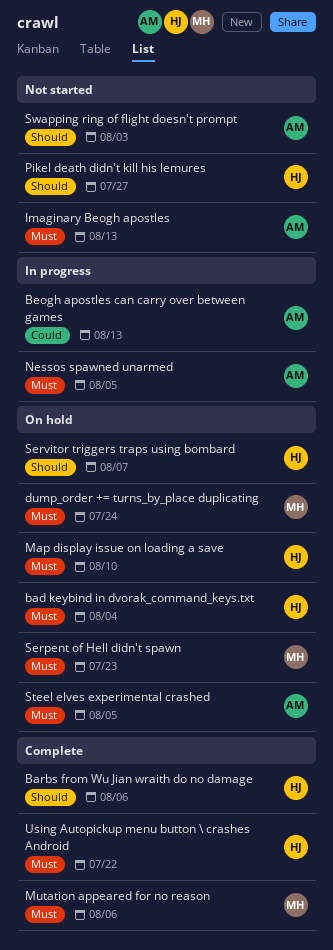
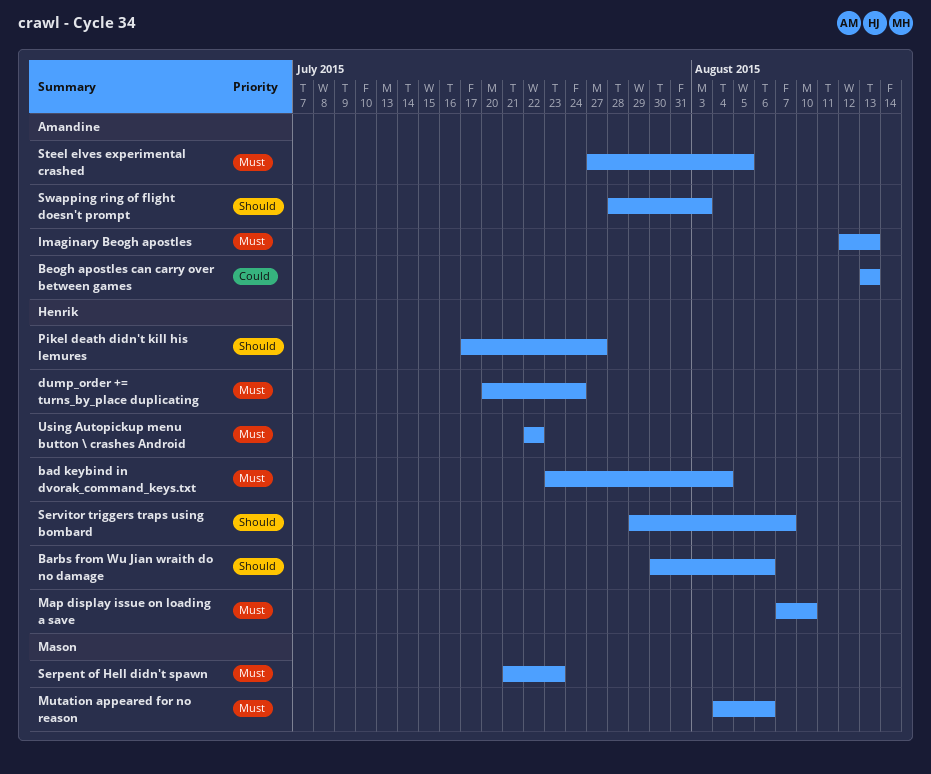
dump_order += turns_by_place duplicating, owner: Mason -> Henrik
Nessos spawned unarmed: present -> none

